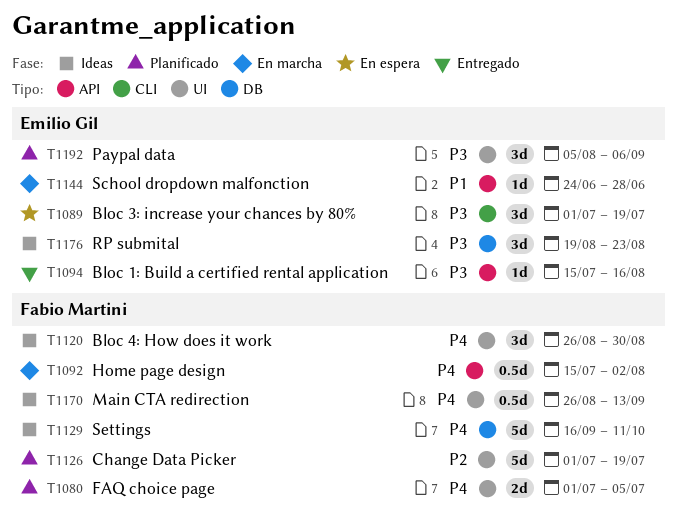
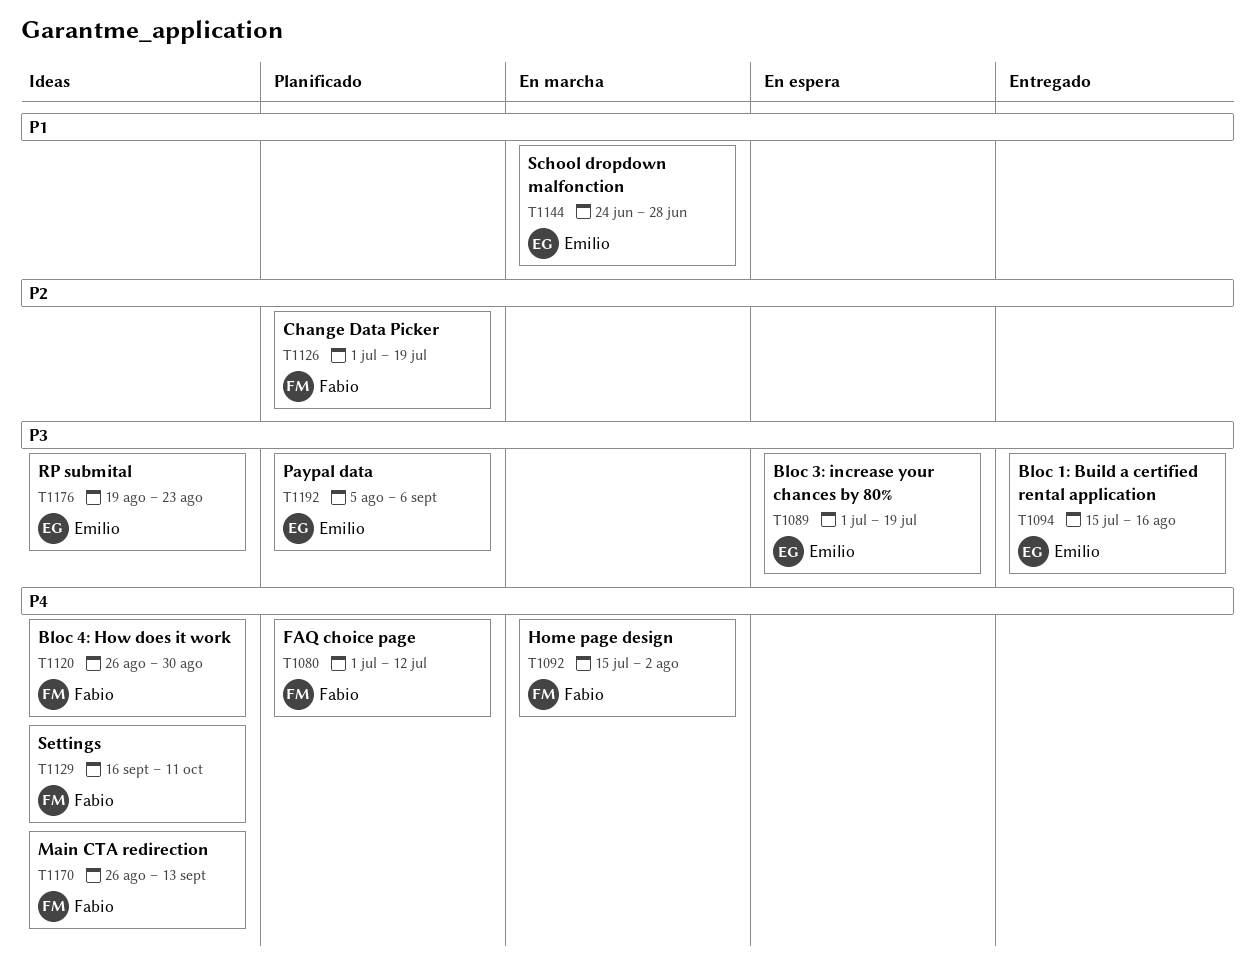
T1080, due: Jul 5 -> Jul 12

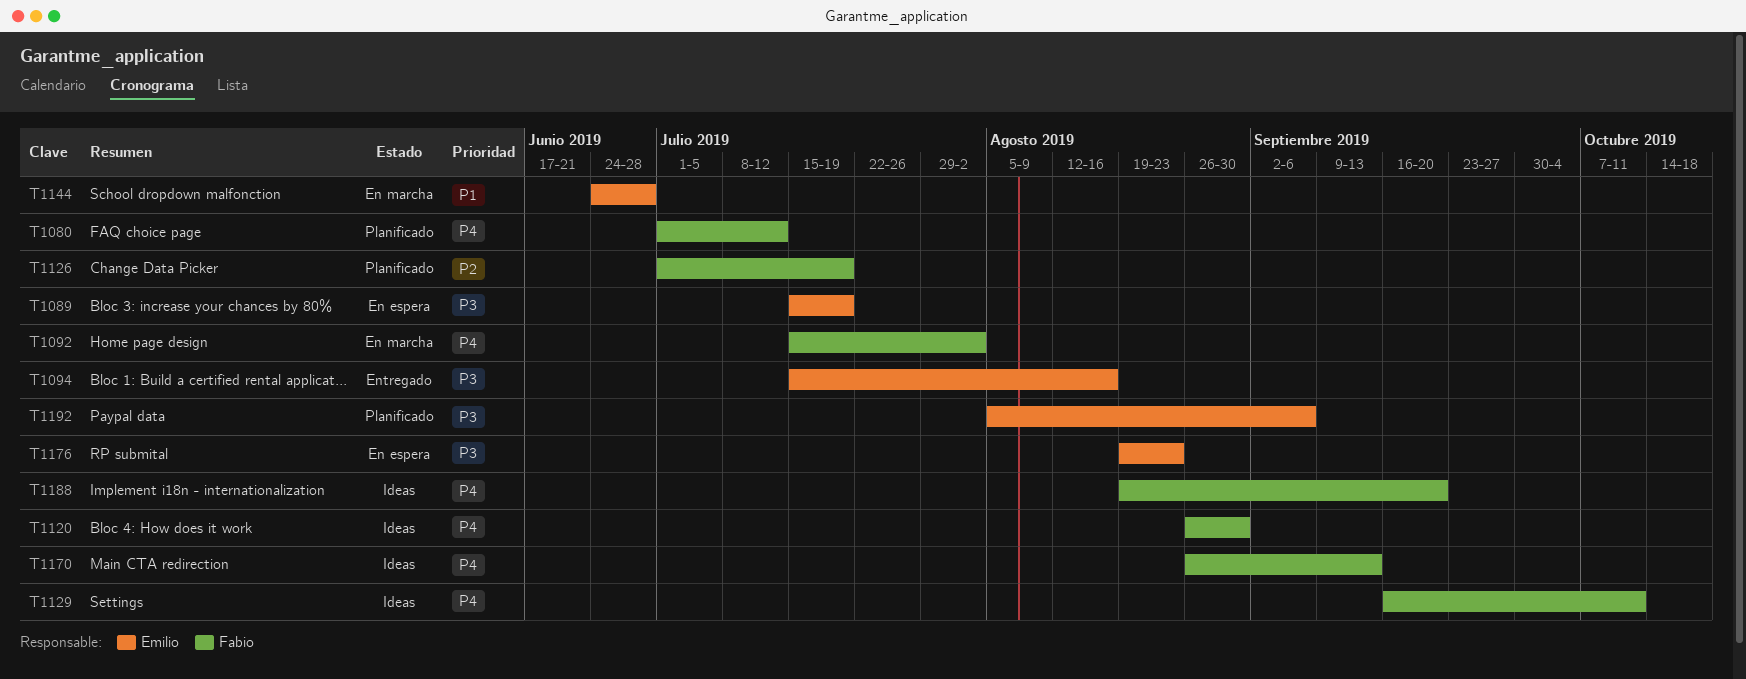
T1089, start: Jul 1 -> Jul 15
T1176, status: Ideas -> En espera
T1188: none -> present

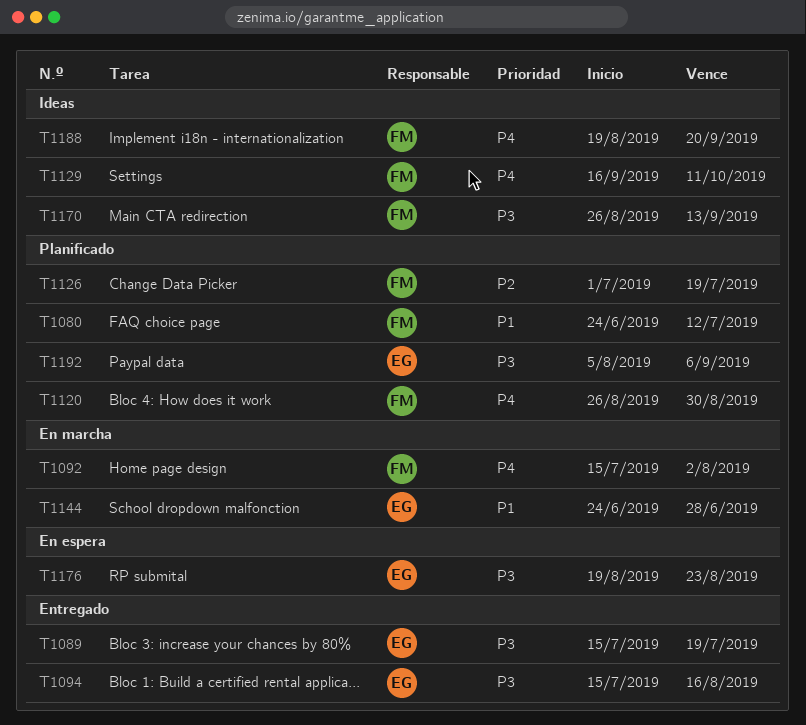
T1080, priority: P4 -> P1
T1080, start: Jul 1 -> Jun 24
T1089, status: En espera -> Entregado
T1120, status: Ideas -> Planificado
T1170, priority: P4 -> P3

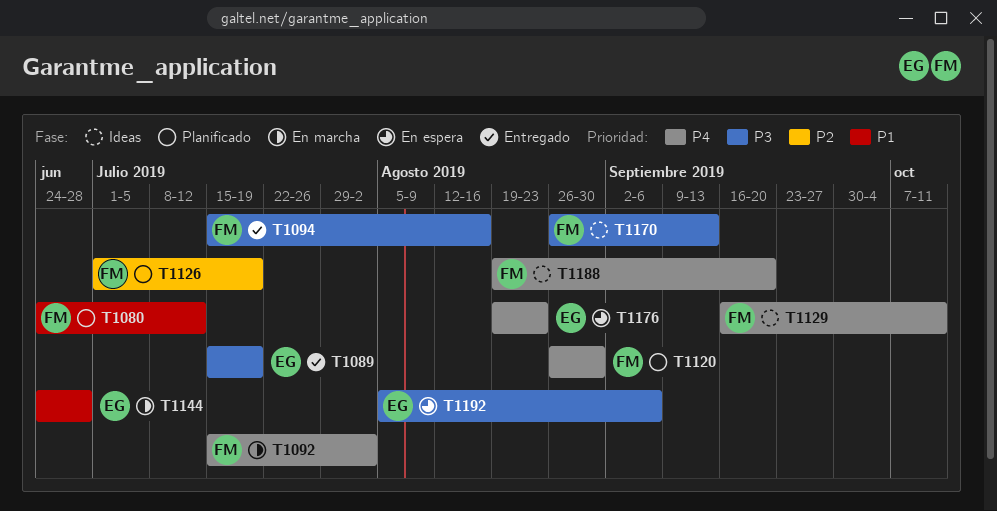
T1094, owner: EG -> FM
T1176, priority: P3 -> P4
T1192, status: Planificado -> En espera

